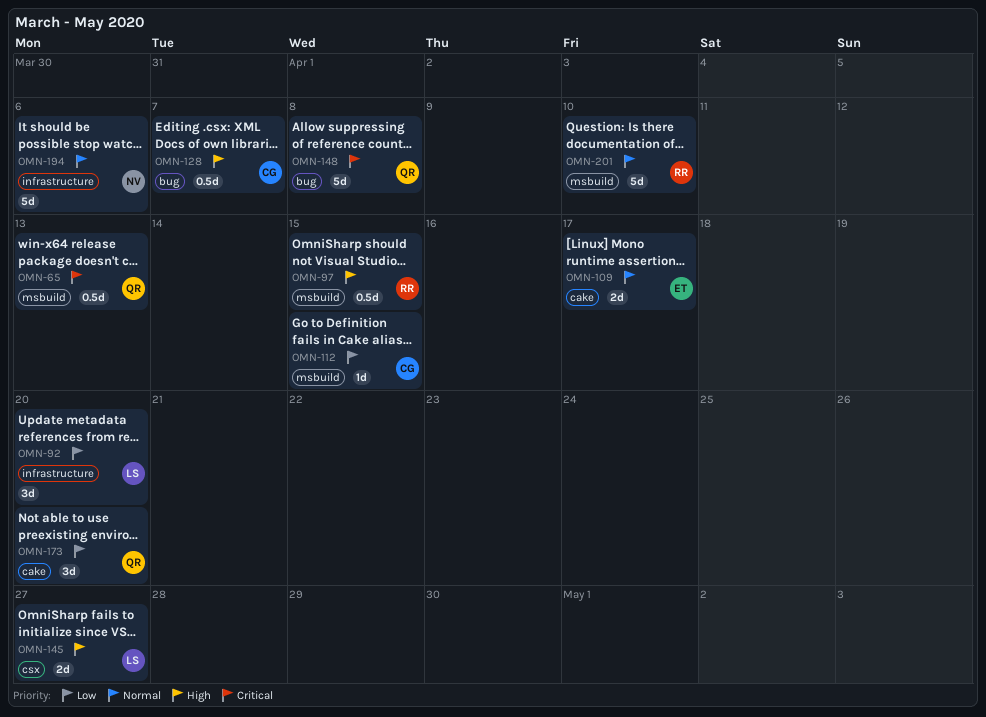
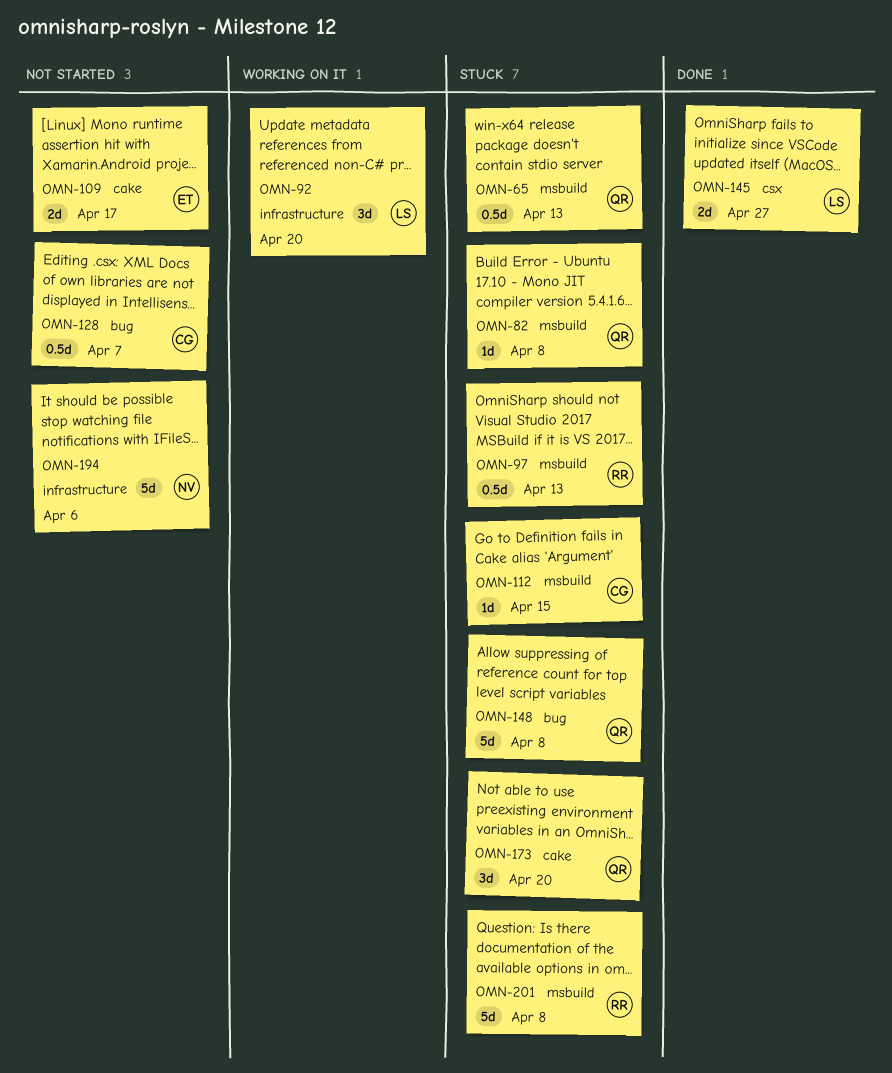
OMN-82: none -> present
OMN-97, due: Apr 15 -> Apr 13
OMN-201, due: Apr 10 -> Apr 8

